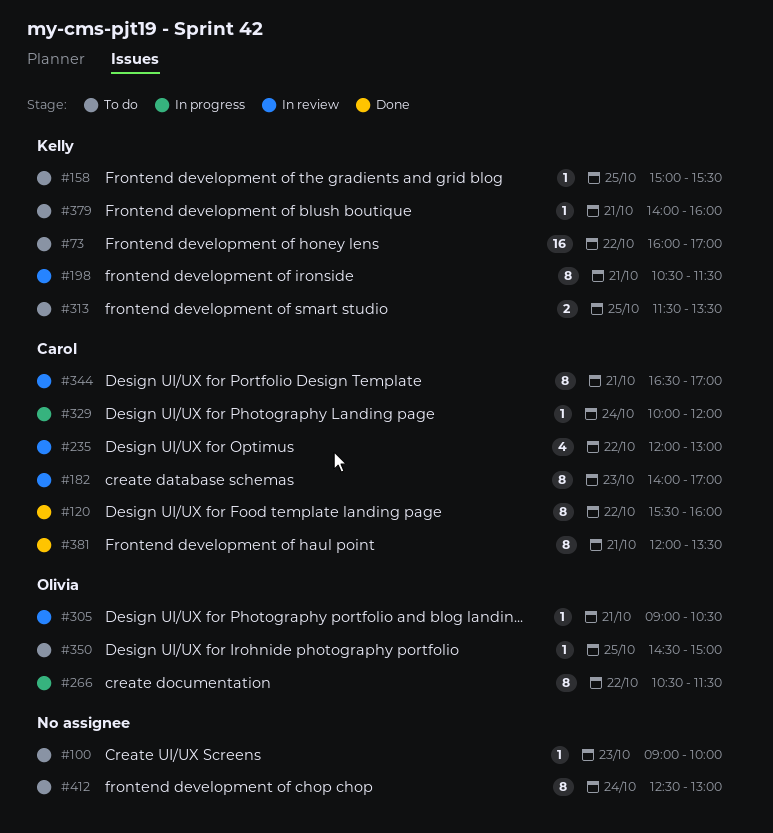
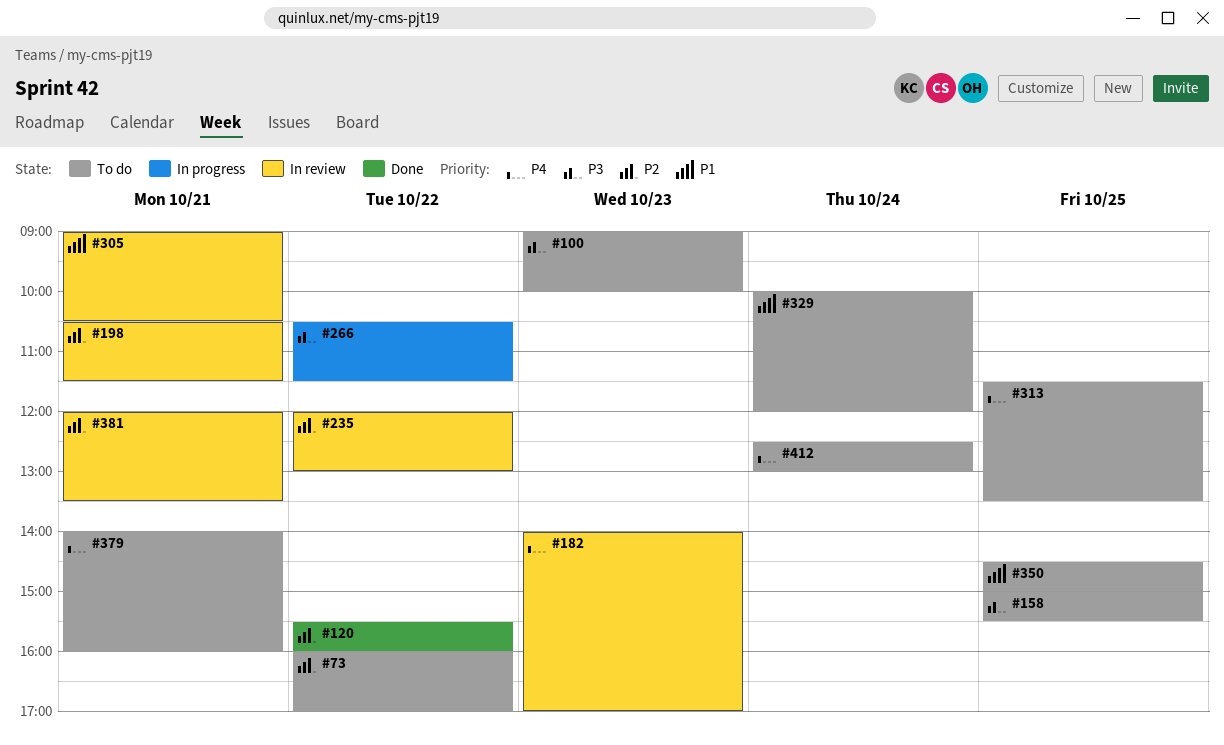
#329, status: In progress -> To do
#344: present -> none
#381, status: Done -> In review

